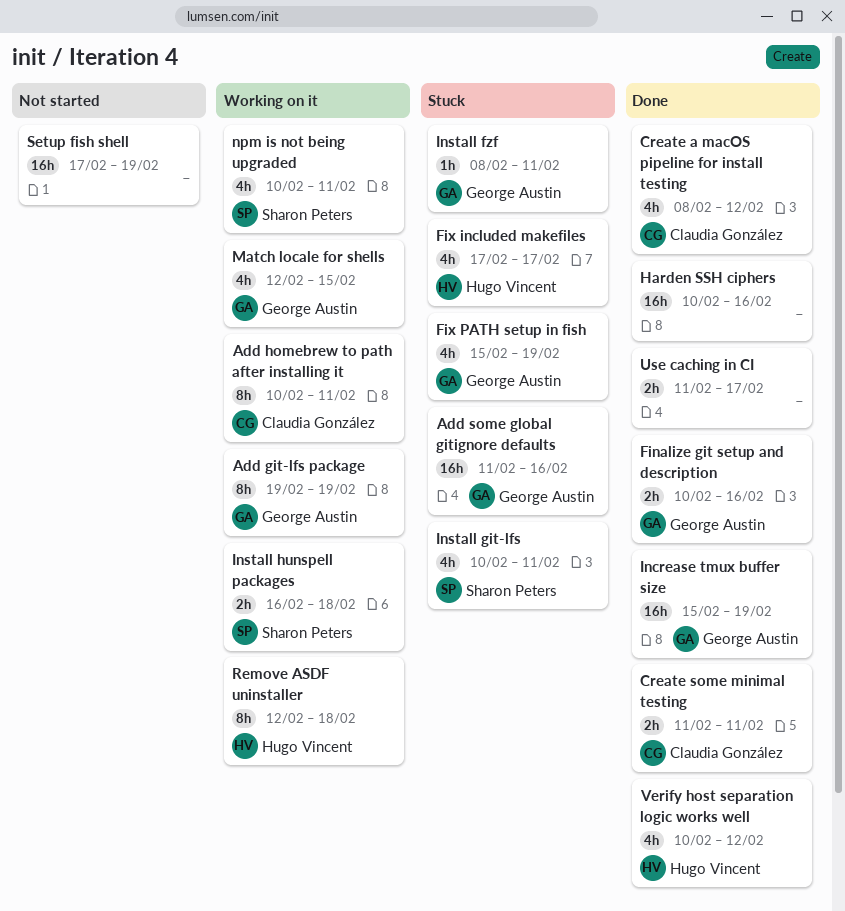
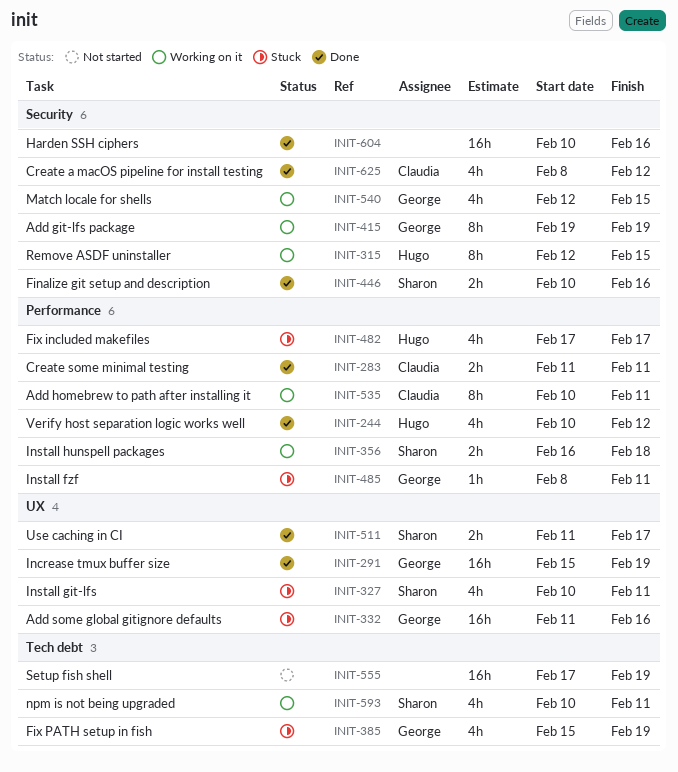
Finalize git setup and description, owner: George Austin -> Sharon Peters
Remove ASDF uninstaller, due: Feb 18 -> Feb 15
Use caching in CI, owner: none -> Sharon Peters

